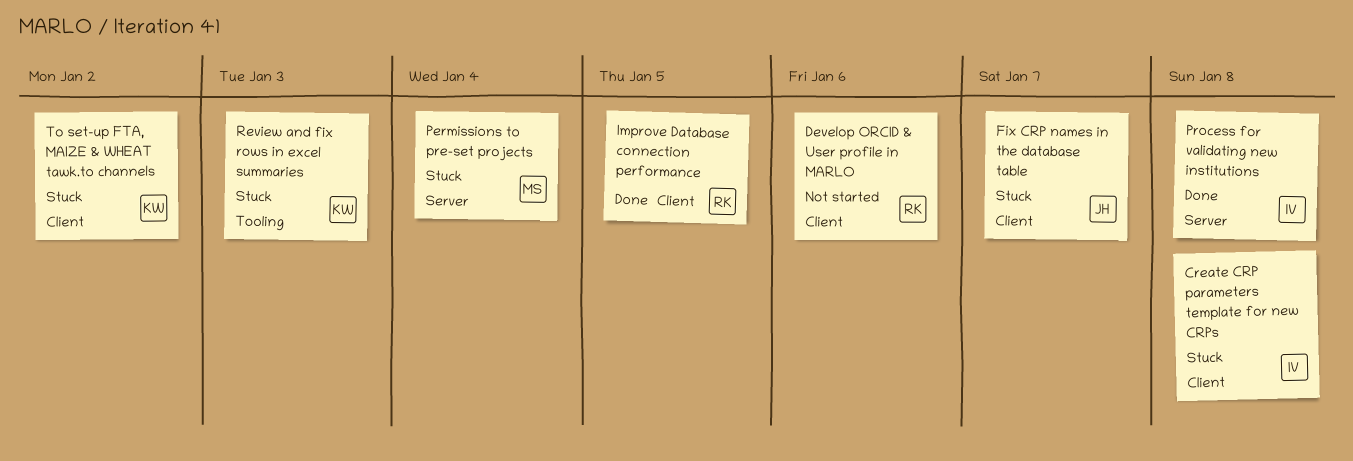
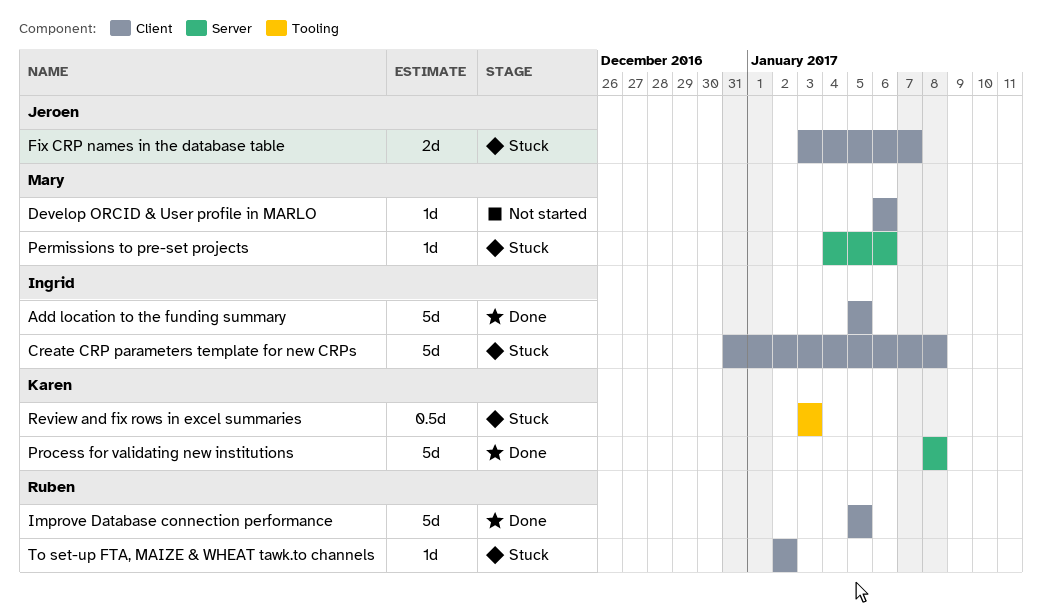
Add location to the funding summary: none -> present
Develop ORCID & User profile in MARLO, owner: Ruben -> Mary
Permissions to pre-set projects, due: Jan 4 -> Jan 6
Process for validating new institutions, owner: Ingrid -> Karen
To set-up FTA, MAIZE & WHEAT tawk.to channels, owner: Karen -> Ruben

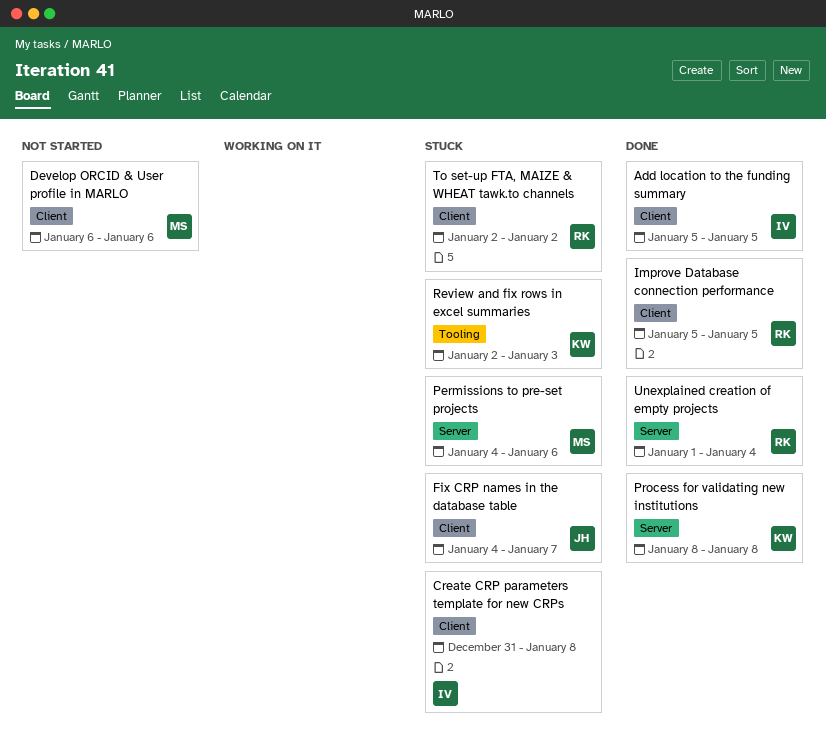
Fix CRP names in the database table, start: Jan 3 -> Jan 4
Review and fix rows in excel summaries, start: Jan 3 -> Jan 2
Unexplained creation of empty projects: none -> present

